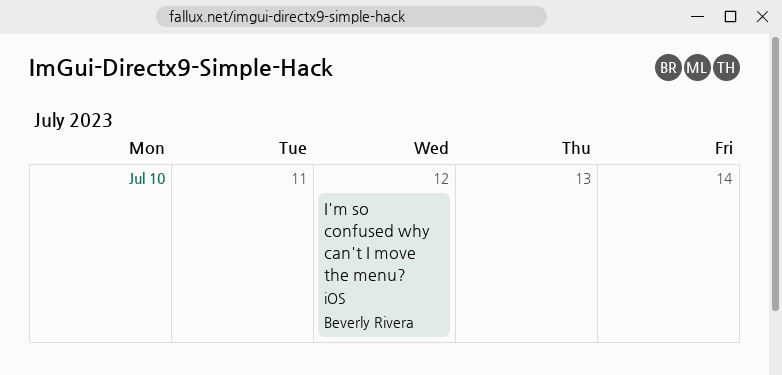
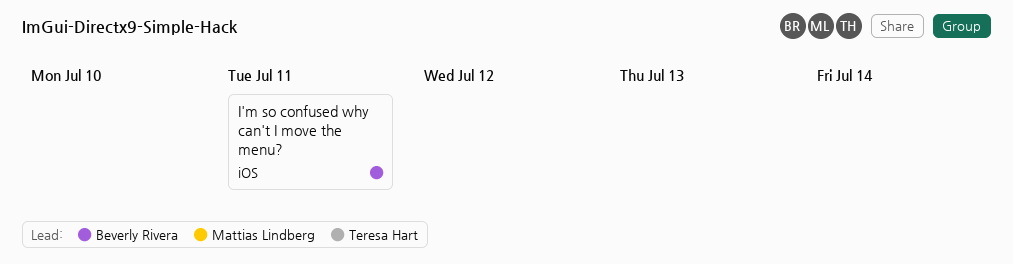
I'm so confused why can't I move the menu?, due: Jul 12 -> Jul 11

